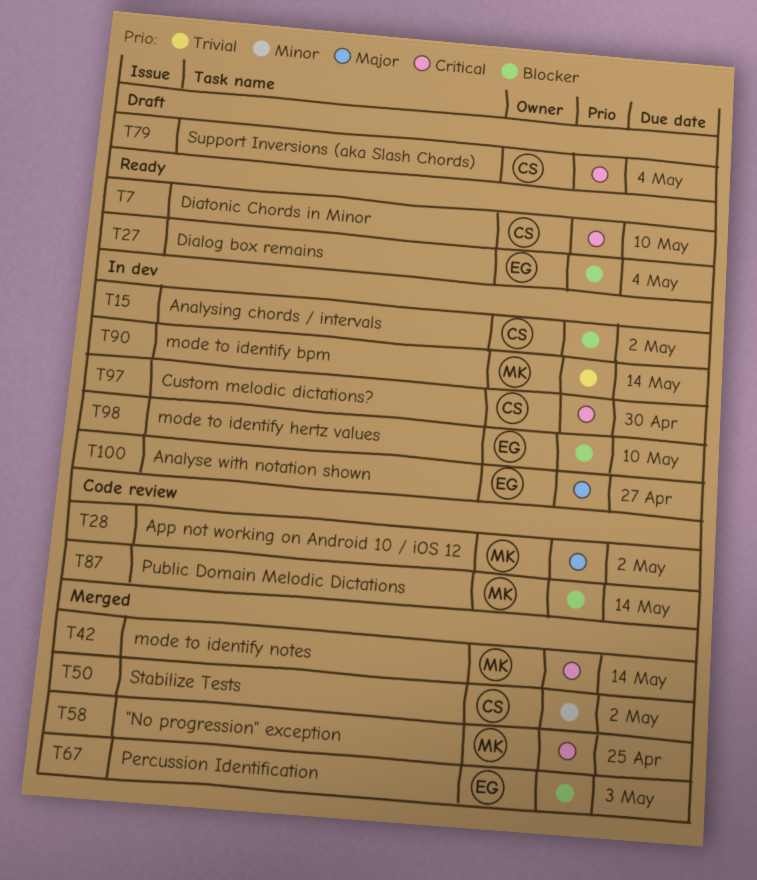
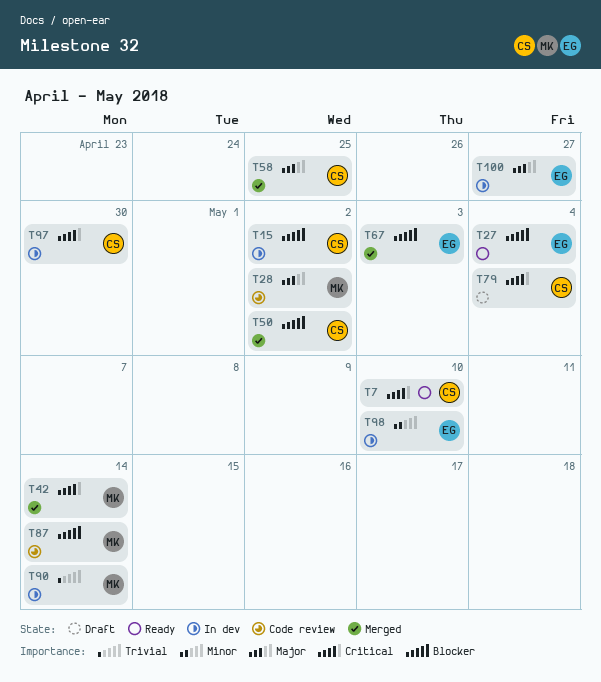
T50, priority: Minor -> Blocker
T58, owner: MK -> CS
T58, priority: Critical -> Major
T98, priority: Blocker -> Minor

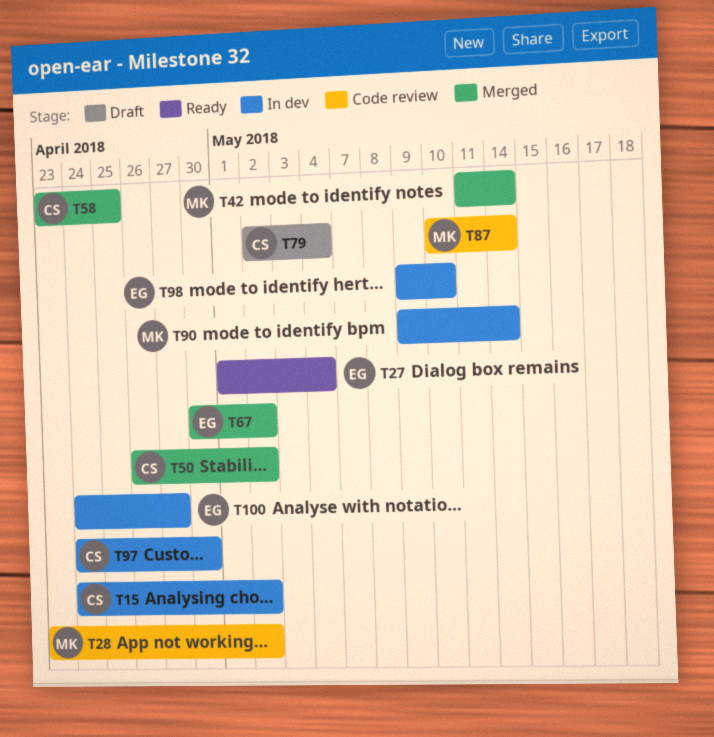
T7: present -> none
T67, due: May 3 -> May 2

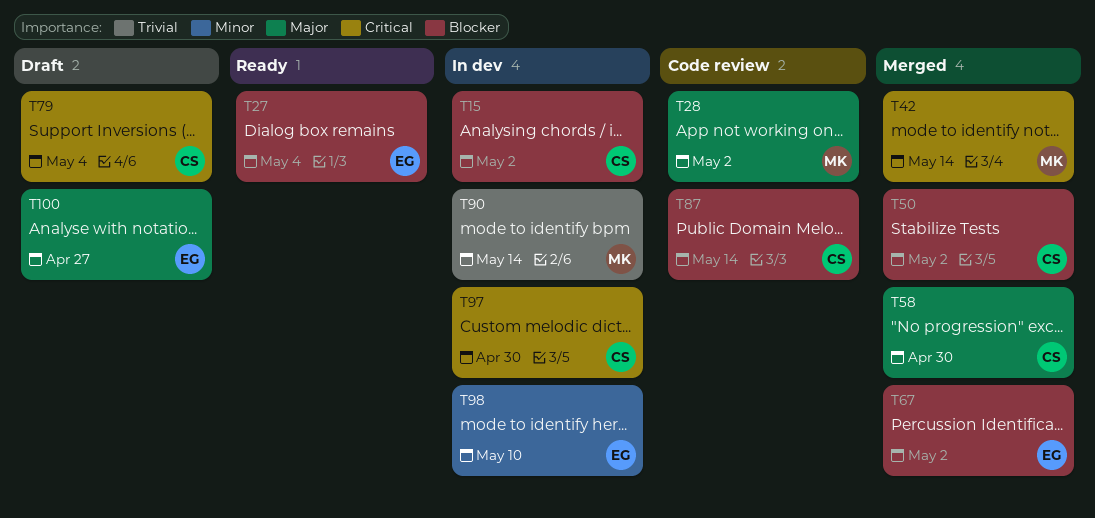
T58, due: Apr 25 -> Apr 30
T87, owner: MK -> CS
T100, status: In dev -> Draft

